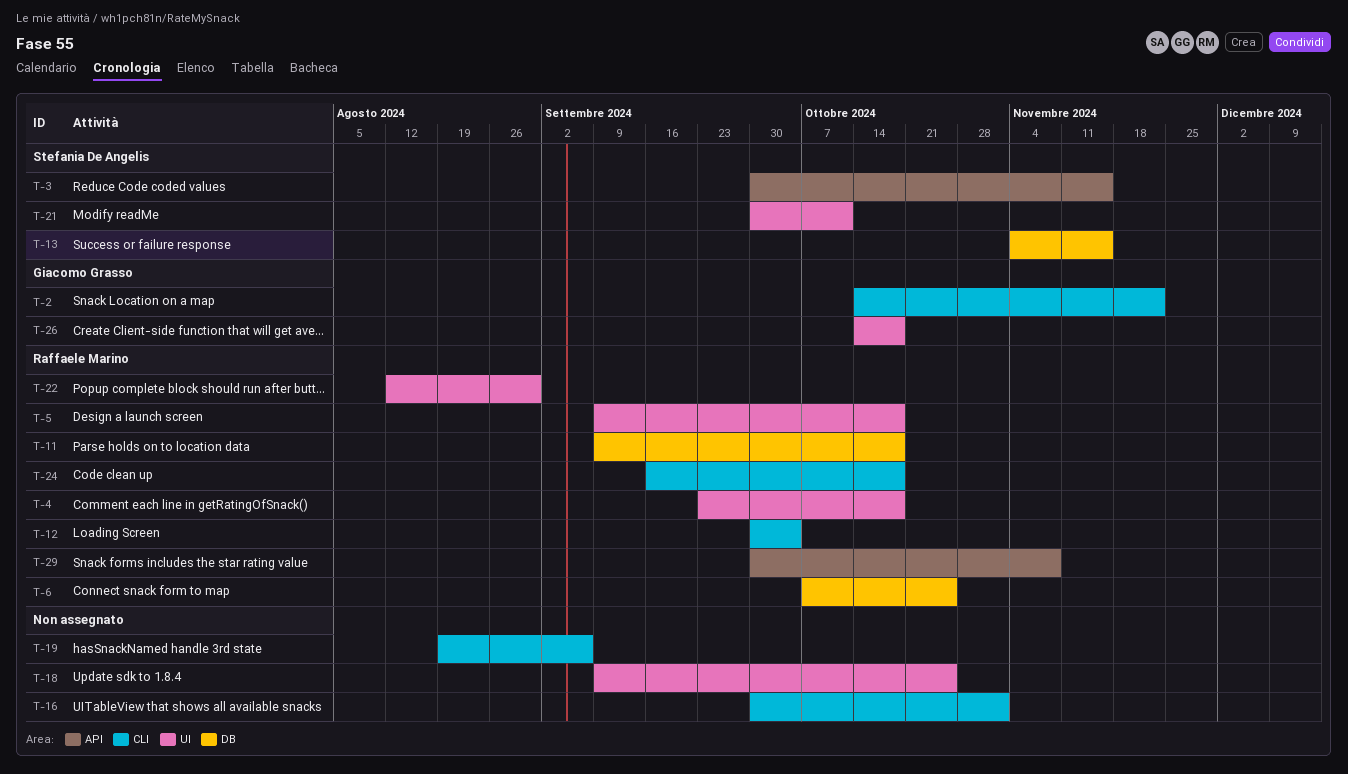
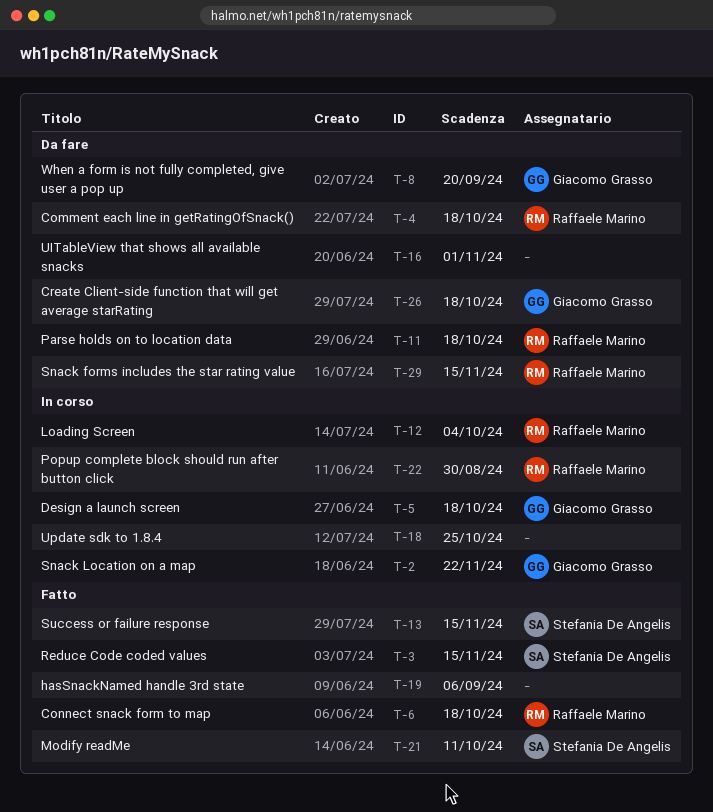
T-5, owner: Raffaele Marino -> Giacomo Grasso
T-6, due: Oct 25 -> Oct 18
T-8: none -> present
T-24: present -> none
T-29, due: Nov 8 -> Nov 15

